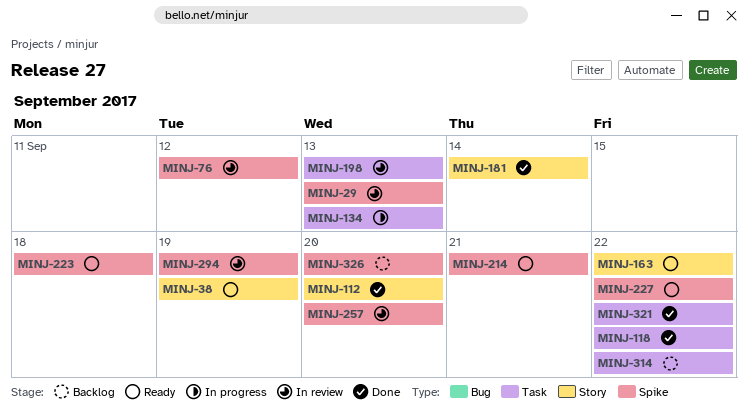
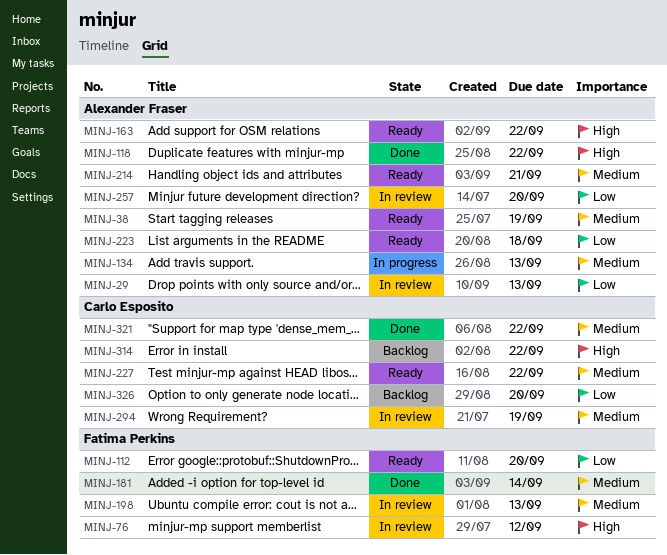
MINJ-112, status: Done -> Ready

